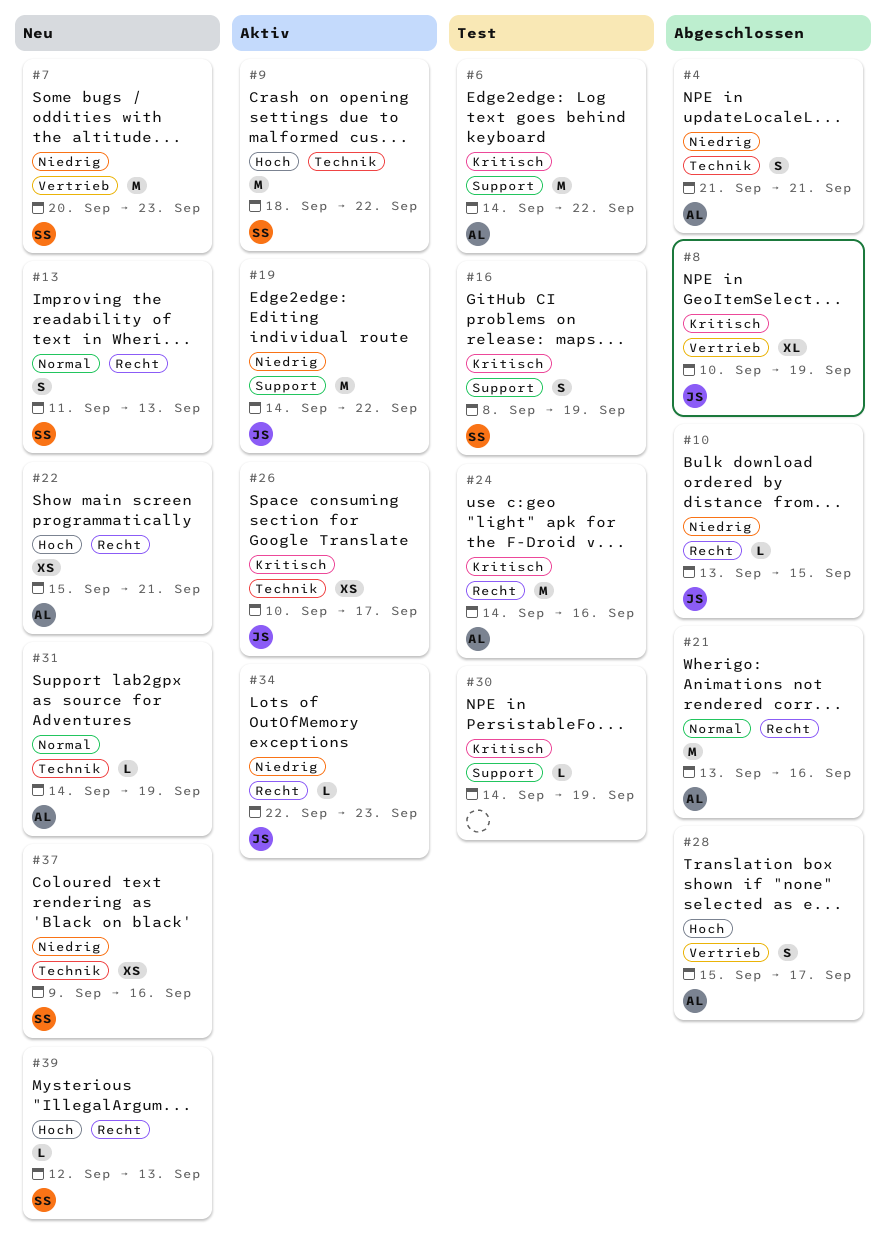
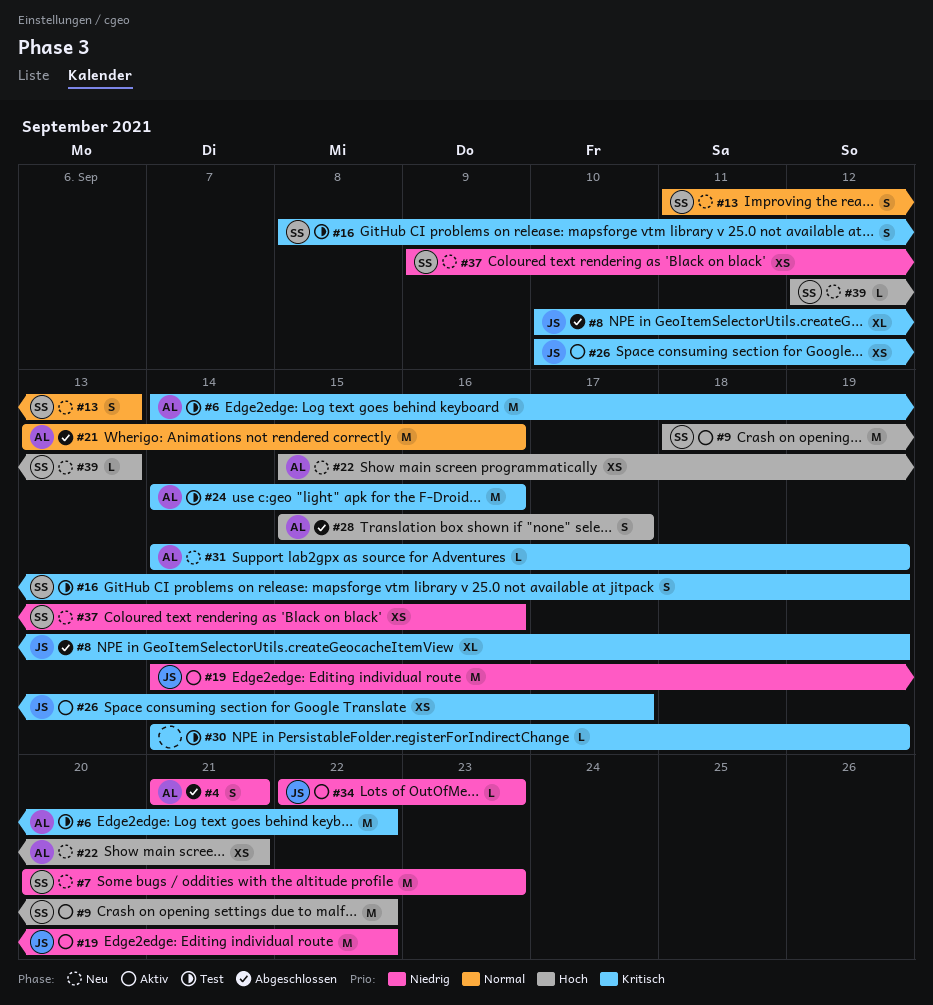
#10: present -> none
#31, priority: Normal -> Kritisch

